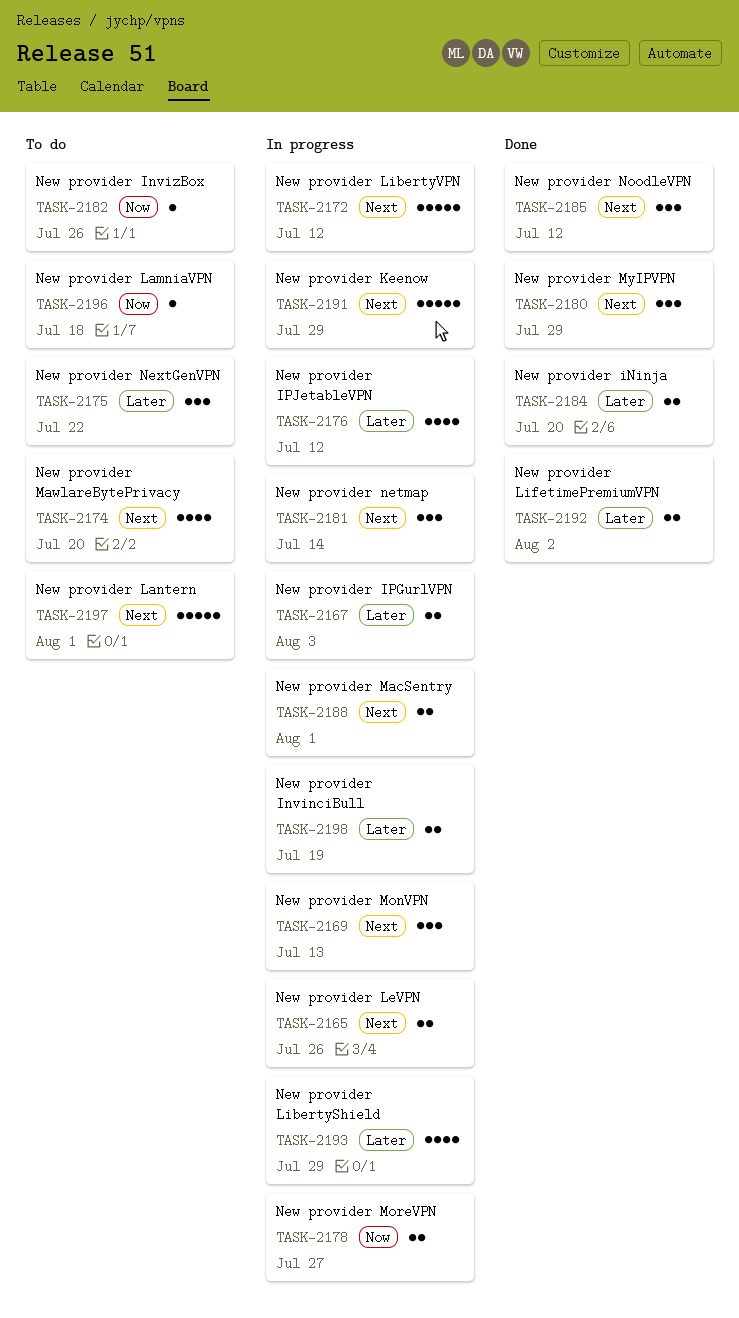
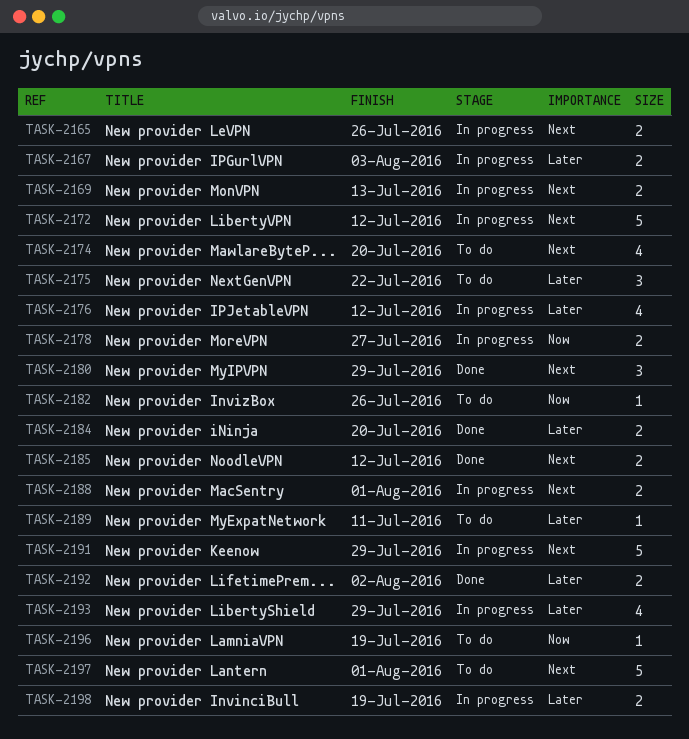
TASK-2169, estimate: 3 -> 2
TASK-2181: present -> none
TASK-2185, estimate: 3 -> 2
TASK-2189: none -> present
TASK-2196, due: Jul 18 -> Jul 19

